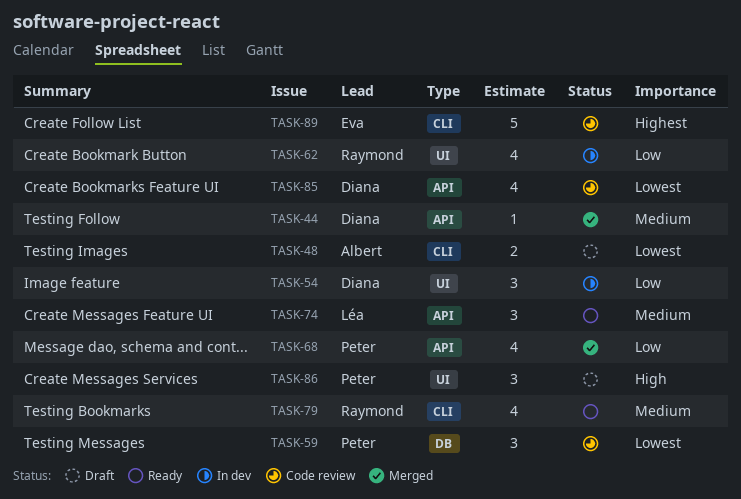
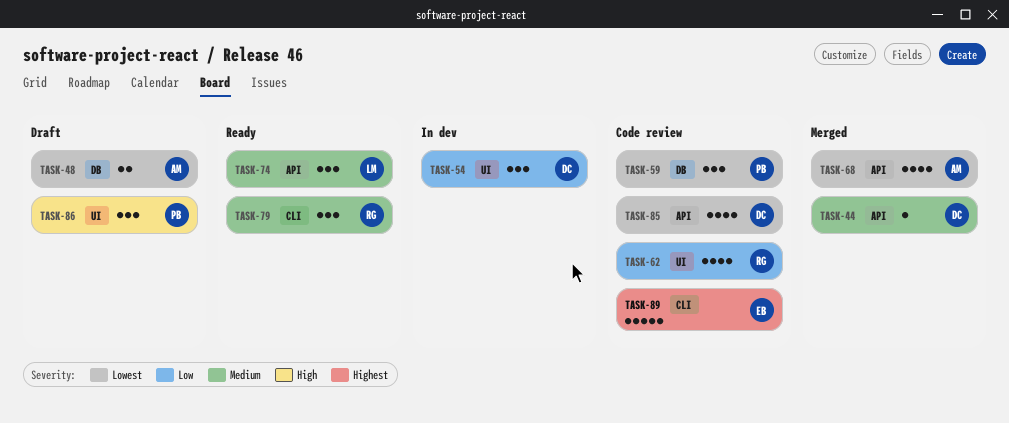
TASK-48, label: CLI -> DB
TASK-62, status: In dev -> Code review
TASK-68, owner: Peter -> Albert
TASK-68, priority: Low -> Lowest
TASK-79, estimate: 4 -> 3

